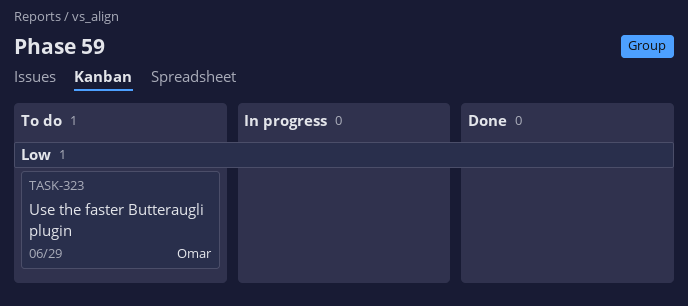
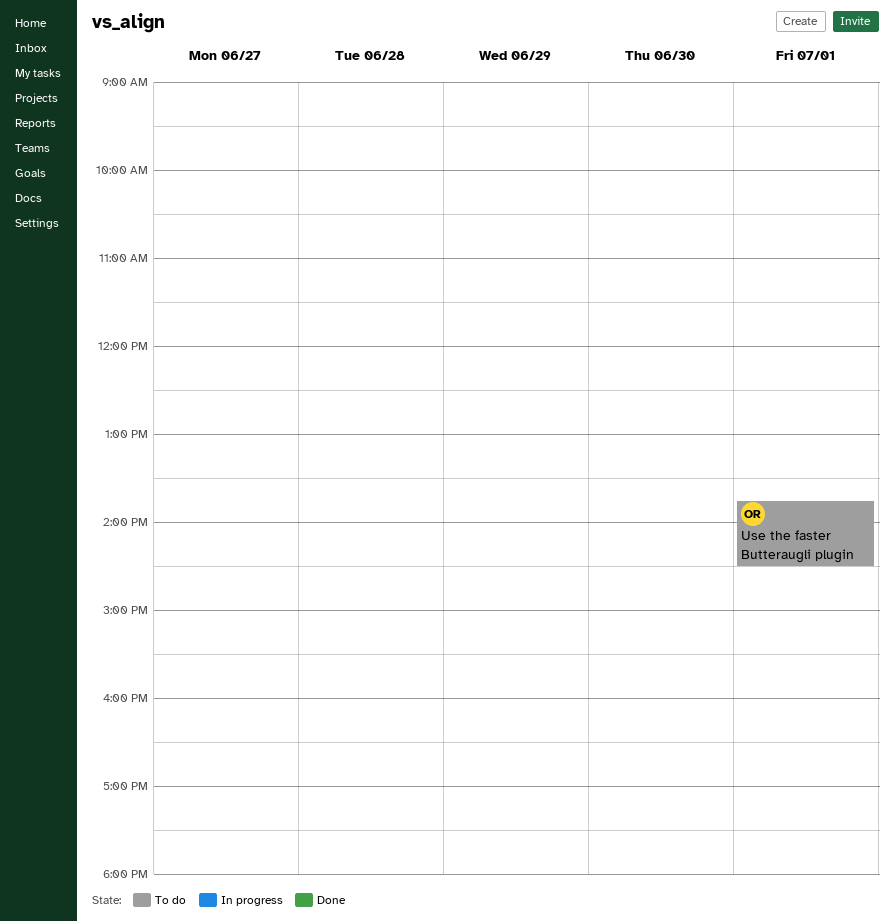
Use the faster Butteraugli plugin, day: Jun 29 -> Jul 1

